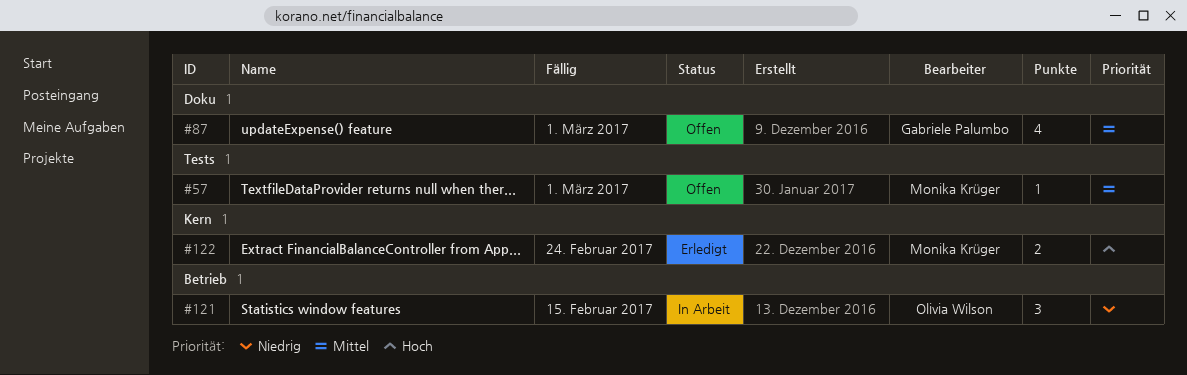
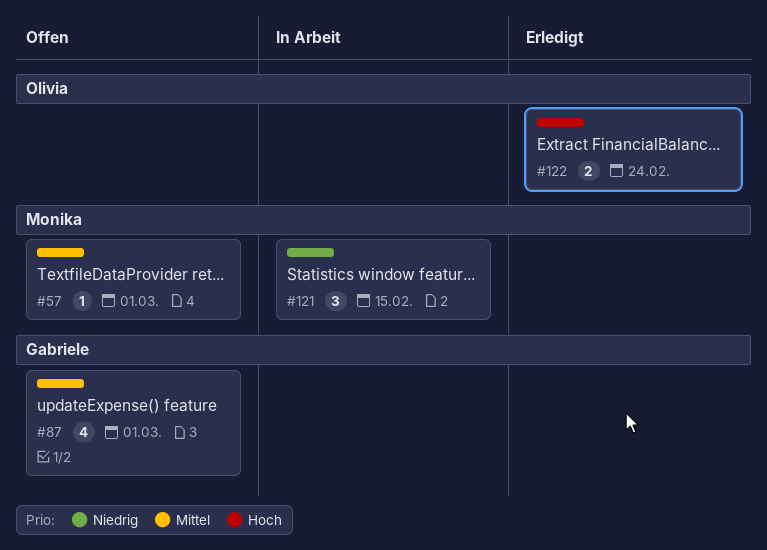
#121, owner: Olivia Wilson -> Monika Krüger
#122, owner: Monika Krüger -> Olivia Wilson

